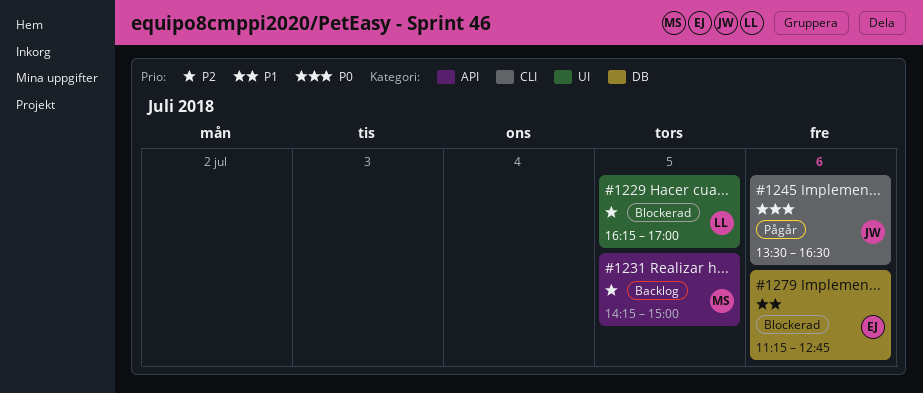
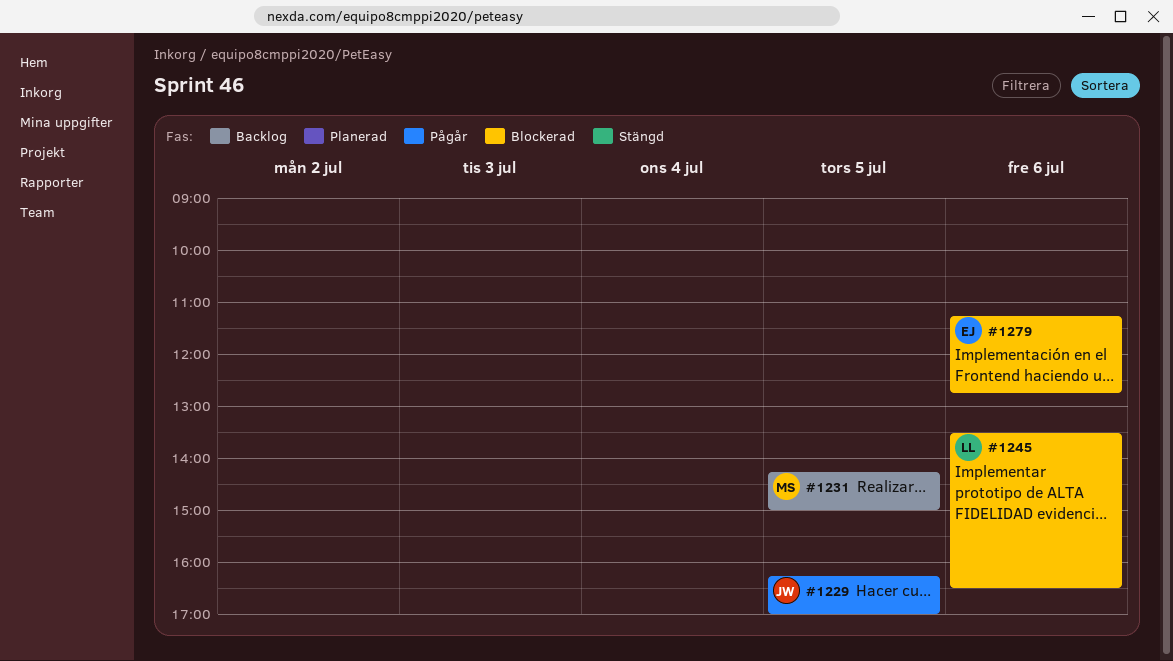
#1229, status: Blockerad -> Pågår
#1229, owner: LL -> JW
#1245, status: Pågår -> Blockerad
#1245, owner: JW -> LL

